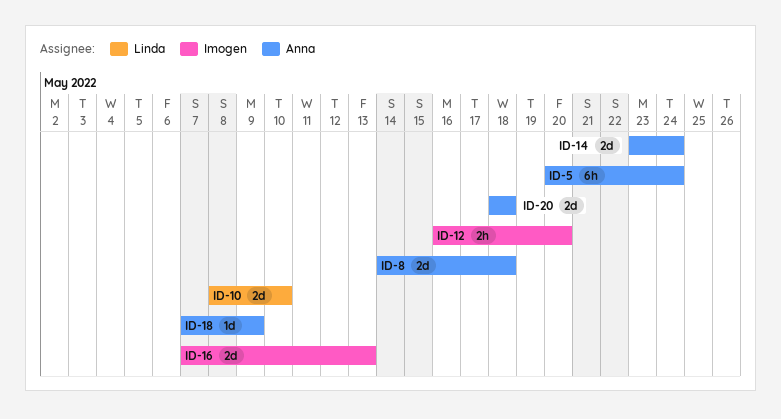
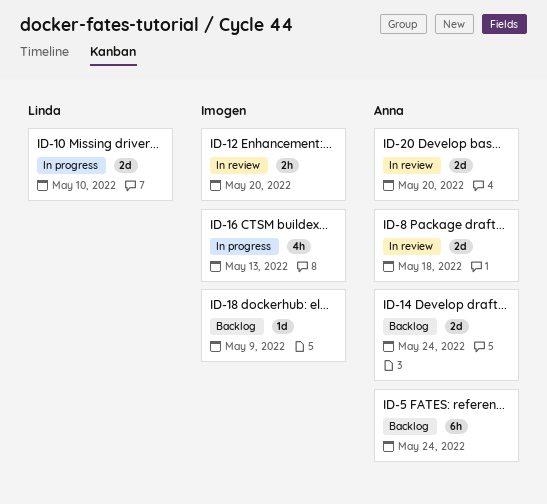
ID-16, estimate: 2d -> 4h
ID-18, owner: Anna -> Imogen
ID-20, due: May 18 -> May 20

